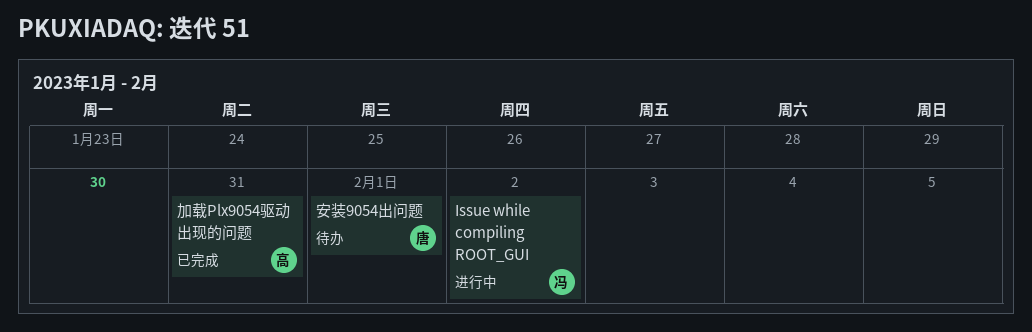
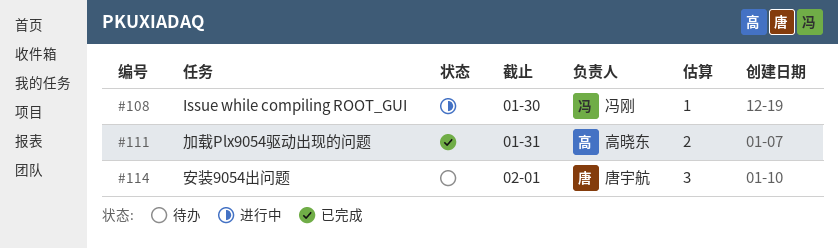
Issue while compiling ROOT_GUI, due: Feb 2 -> Jan 30

